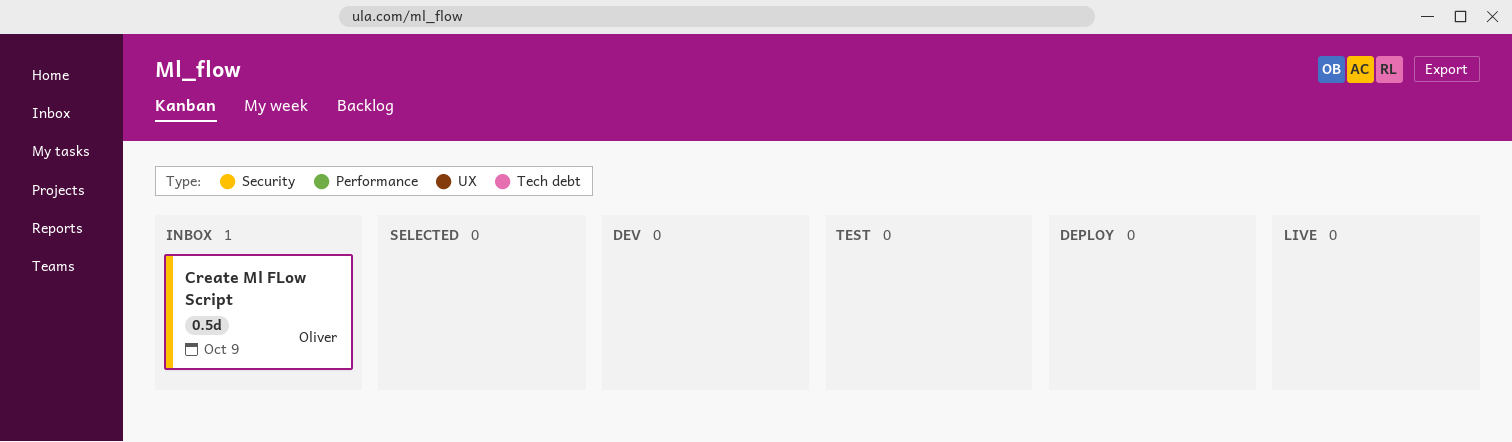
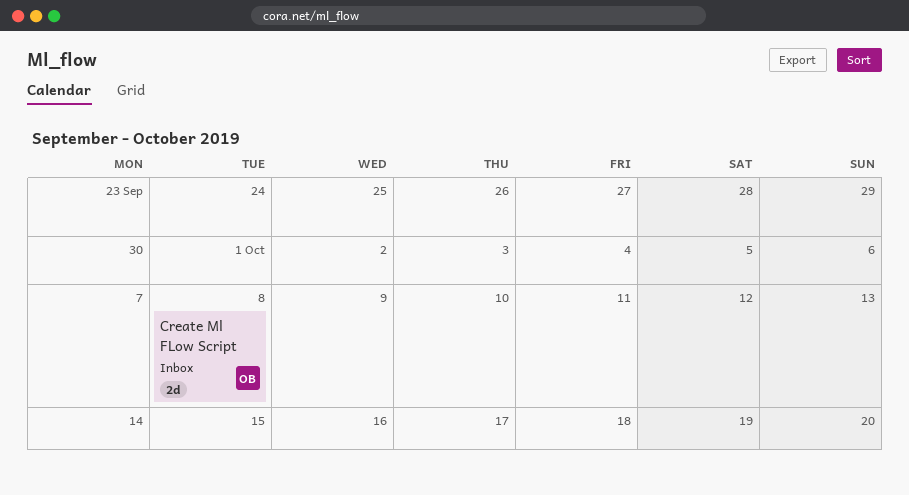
Create Ml FLow Script, estimate: 0.5d -> 2d
Create Ml FLow Script, due: Oct 9 -> Oct 8

